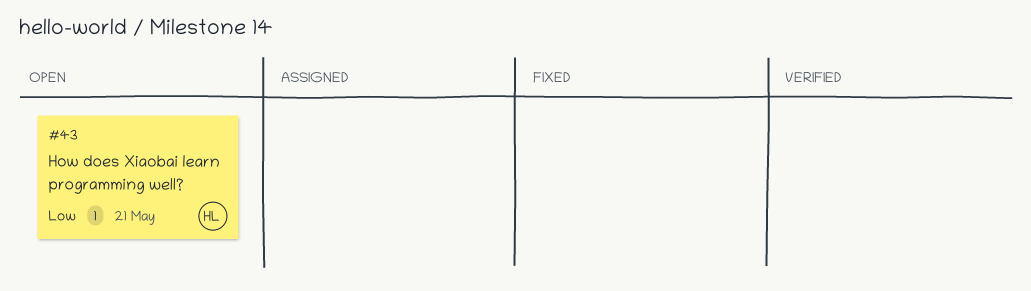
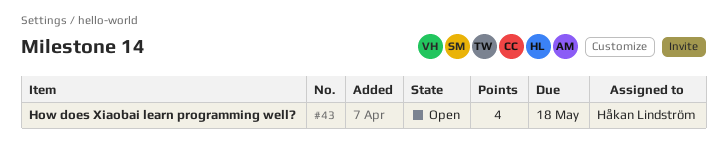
#43, estimate: 1 -> 4
#43, due: May 21 -> May 18

